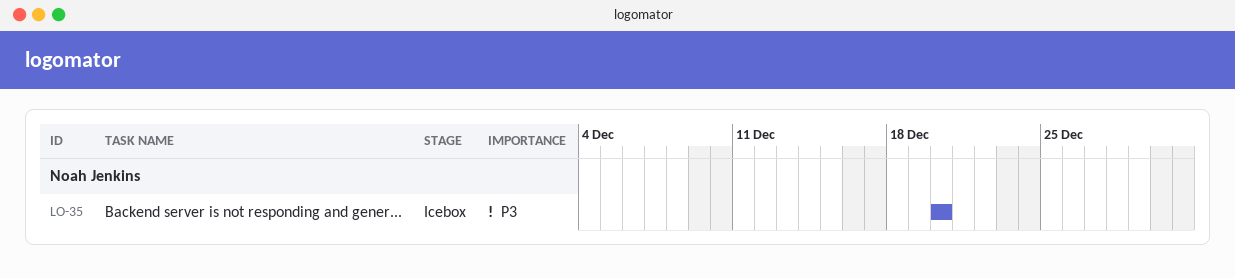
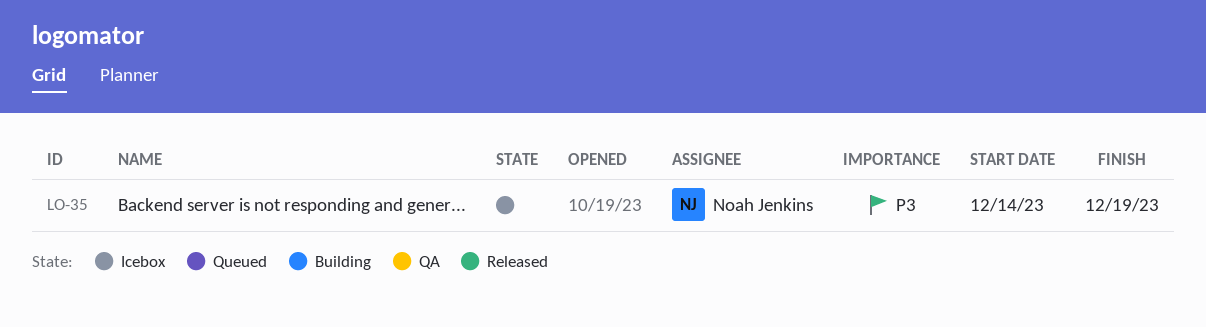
LO-35, start: Dec 20 -> Dec 14
LO-35, due: Dec 20 -> Dec 19

